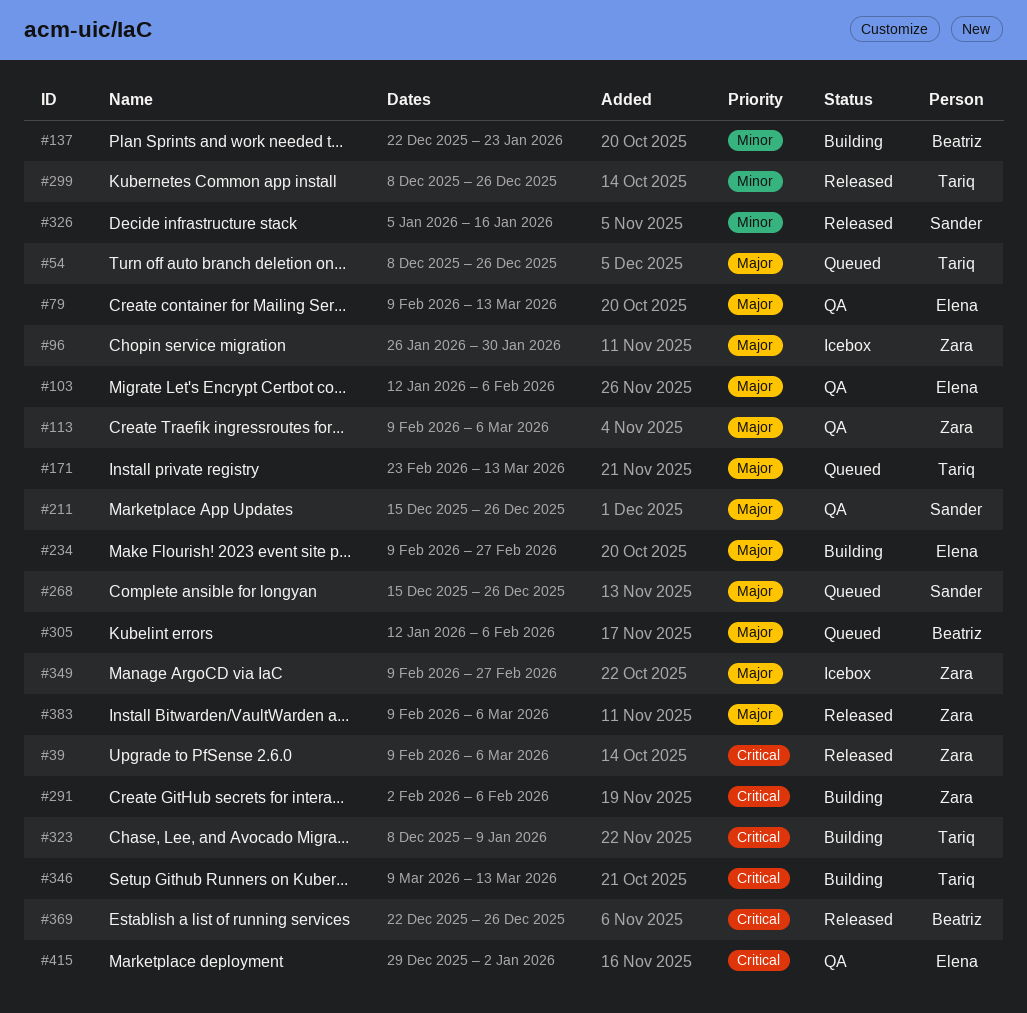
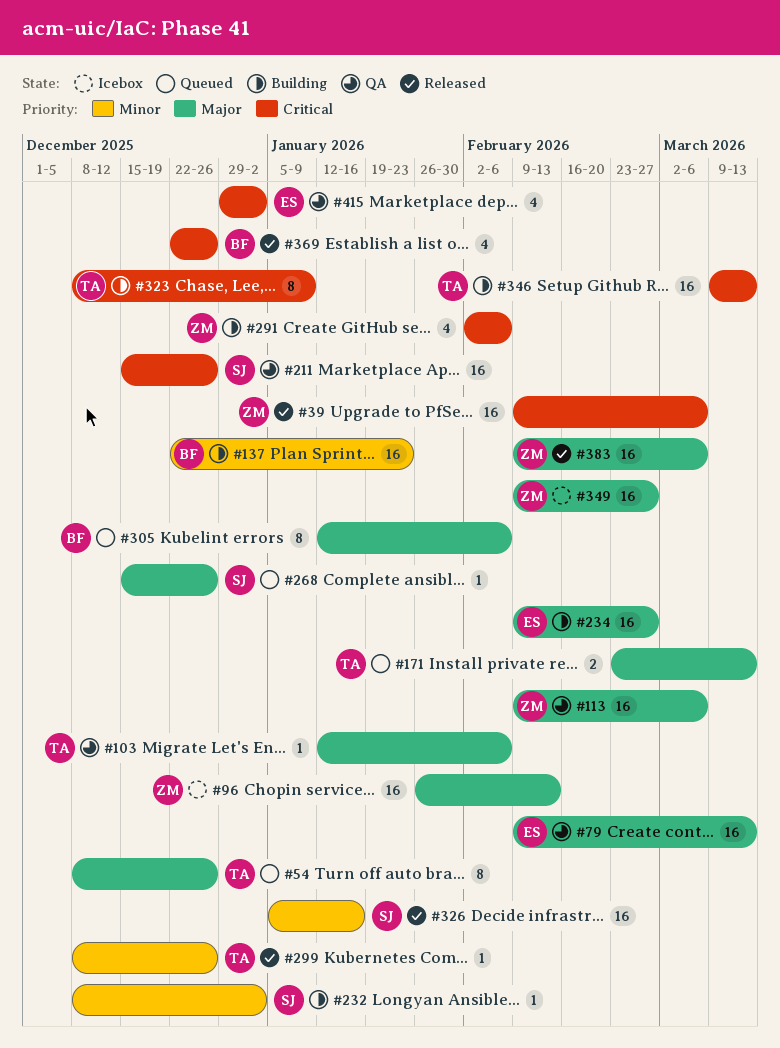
#96, due: Jan 30 -> Feb 13
#103, owner: Elena -> Tariq
#211, priority: Major -> Critical
#232: none -> present

